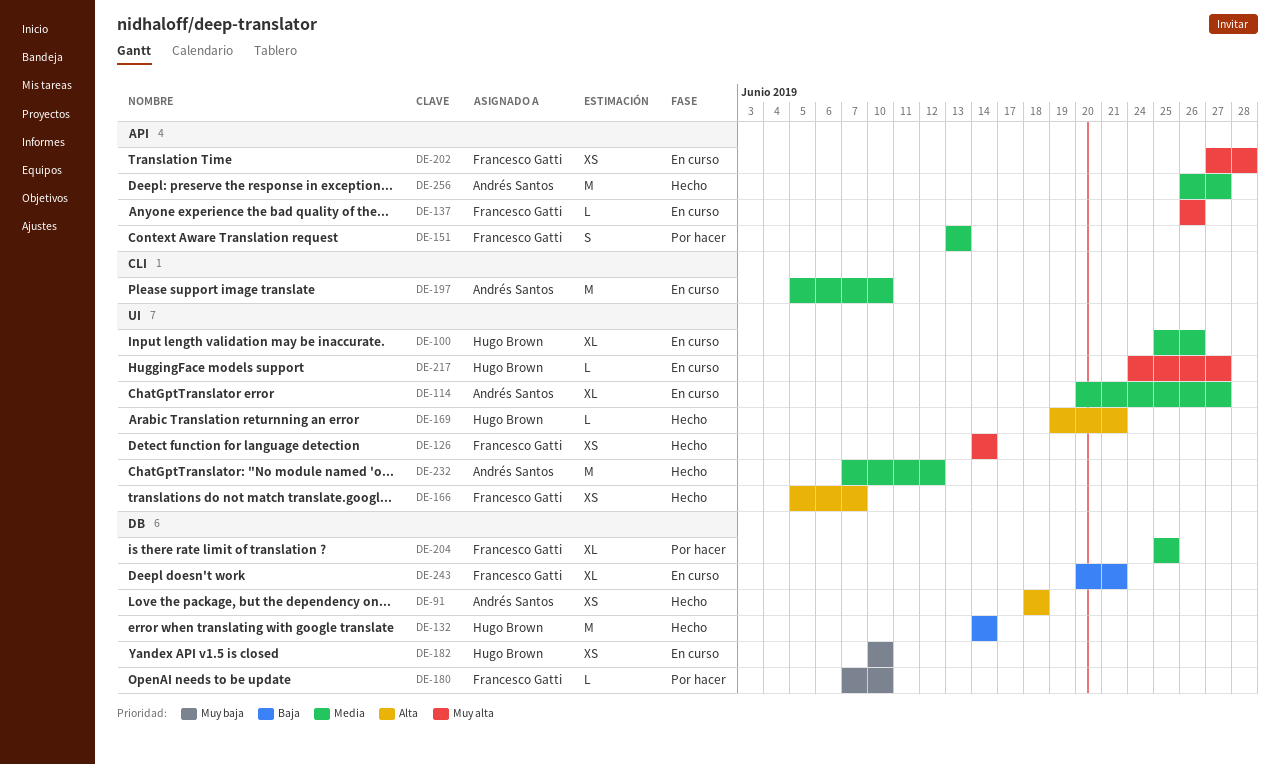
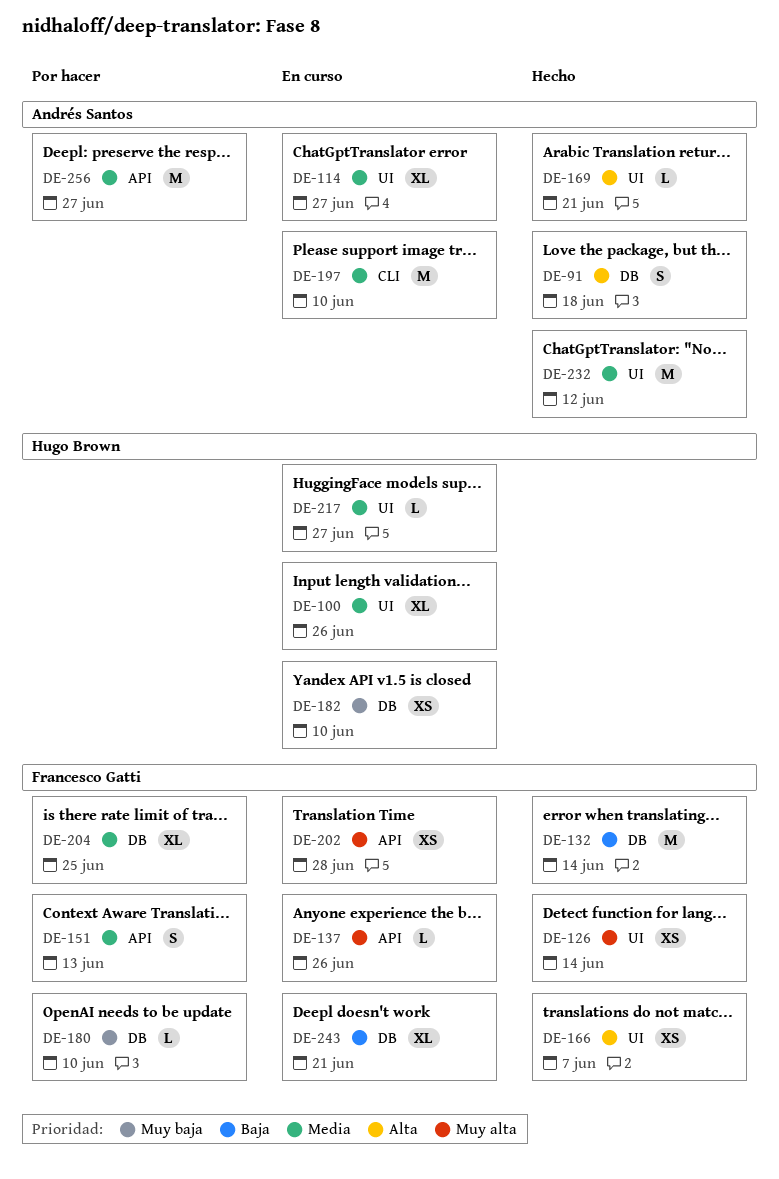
DE-91, estimate: XS -> S
DE-132, owner: Hugo Brown -> Francesco Gatti
DE-169, owner: Hugo Brown -> Andrés Santos
DE-217, priority: Muy alta -> Media
DE-256, status: Hecho -> Por hacer

